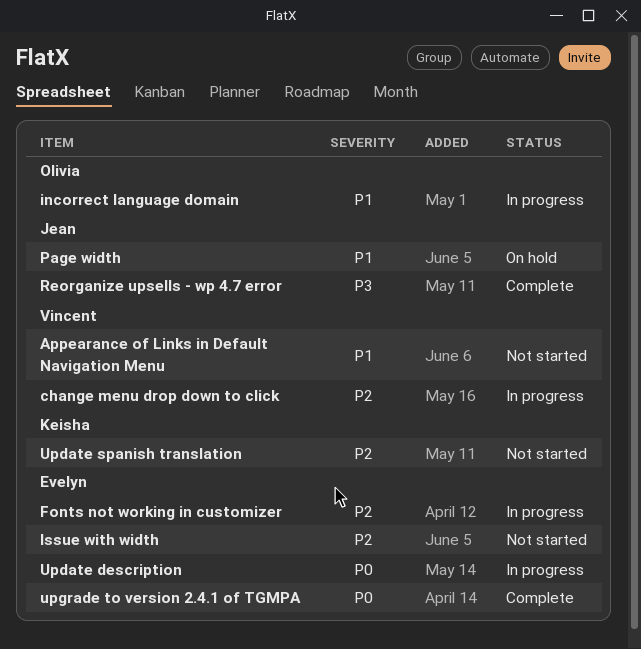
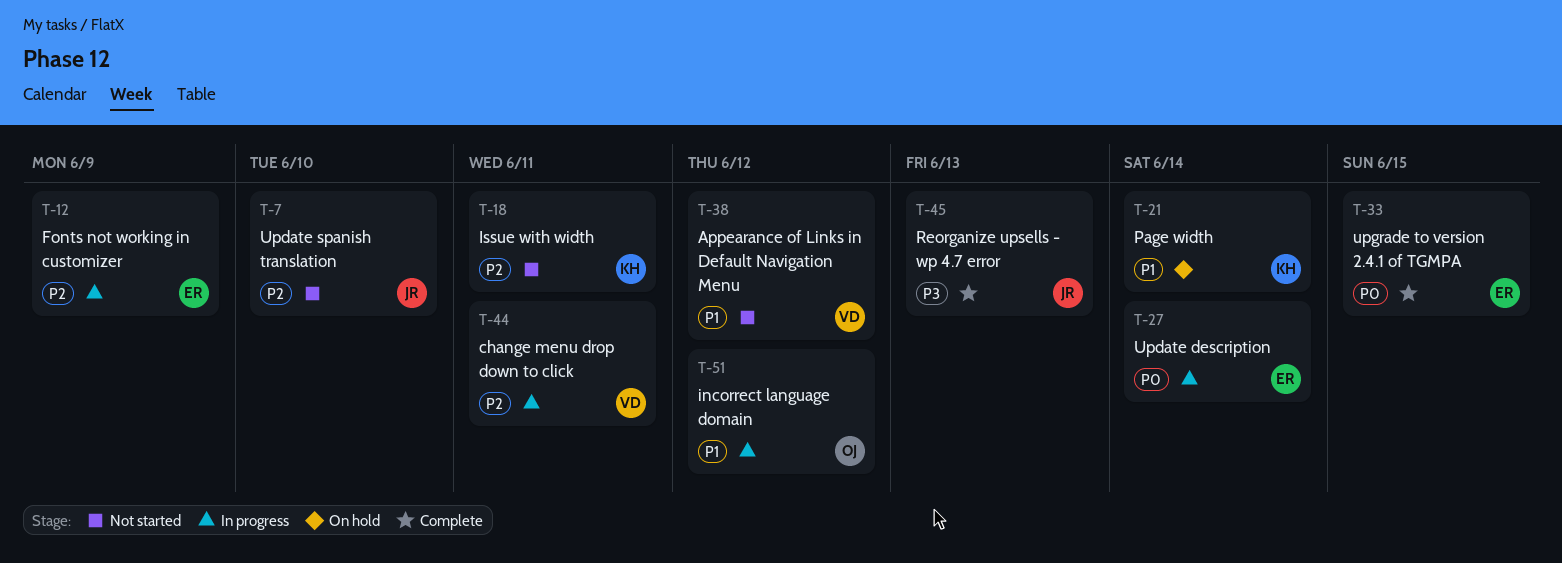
Issue with width, owner: Evelyn -> Keisha
Page width, owner: Jean -> Keisha
Update spanish translation, owner: Keisha -> Jean

